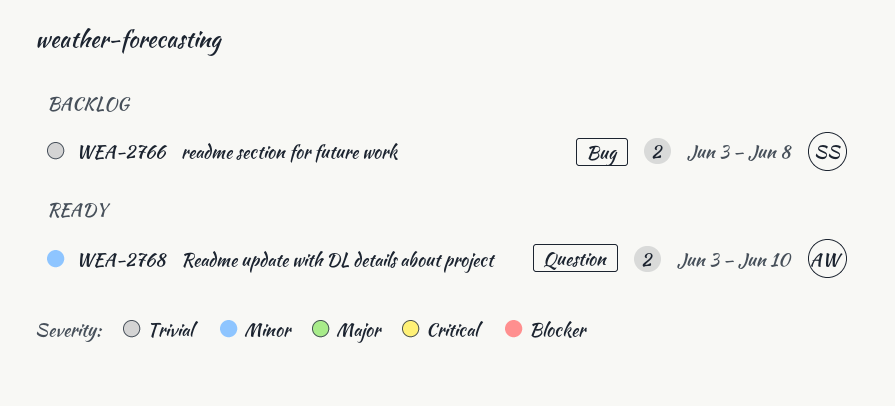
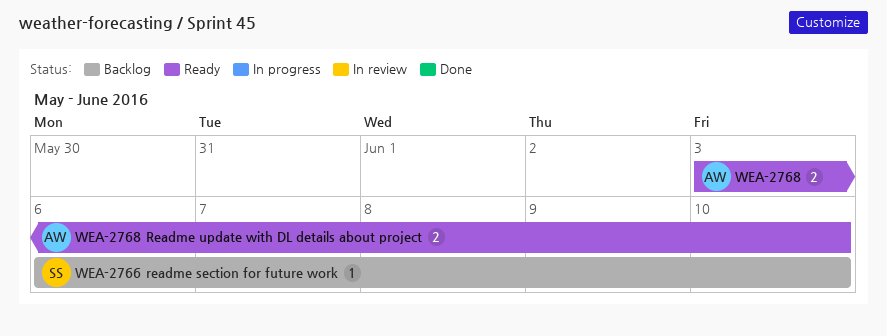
WEA-2766, estimate: 2 -> 1
WEA-2766, start: Jun 3 -> Jun 6
WEA-2766, due: Jun 8 -> Jun 10

